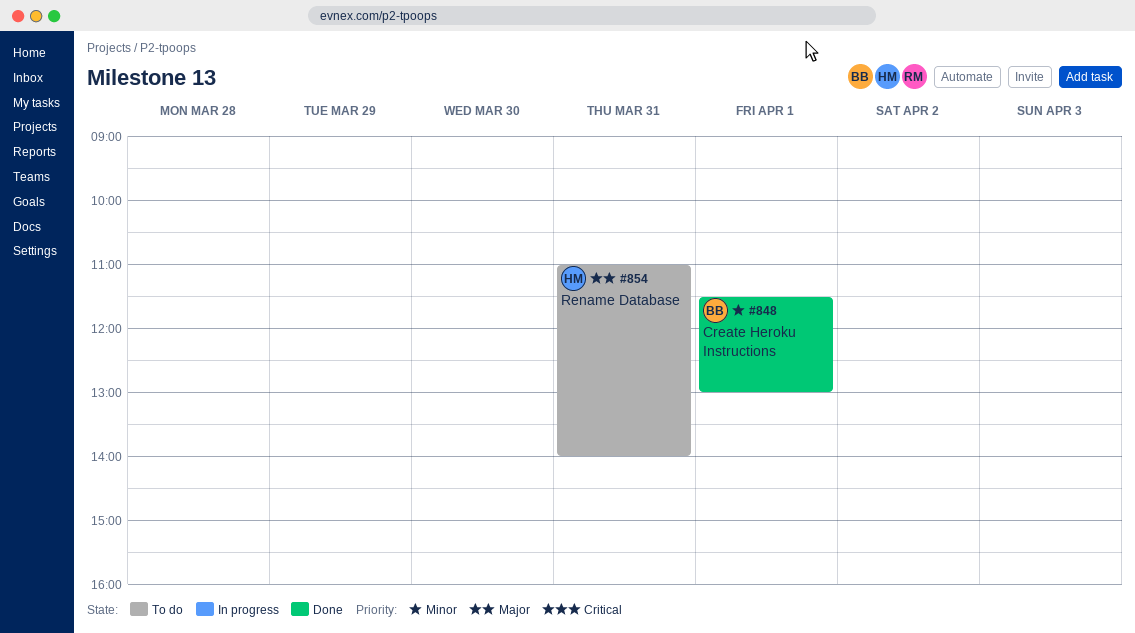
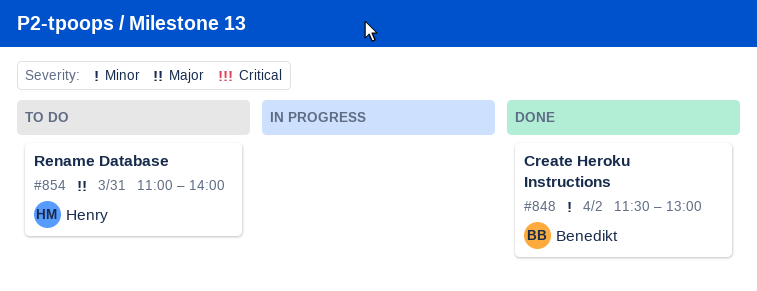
#848, day: Apr 1 -> Apr 2

